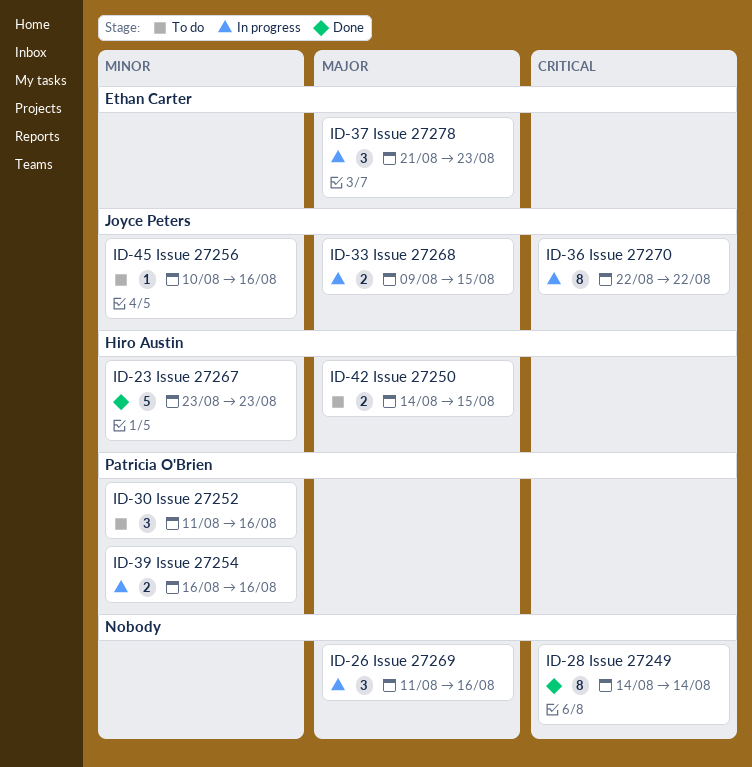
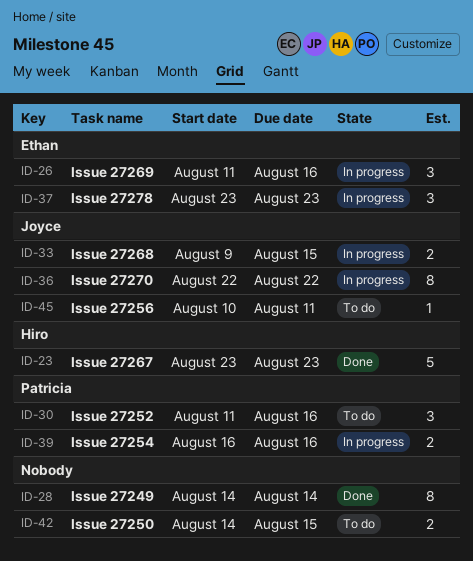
ID-26, owner: none -> Ethan Carter
ID-37, start: Aug 21 -> Aug 23
ID-42, owner: Hiro Austin -> none
ID-45, due: Aug 16 -> Aug 11

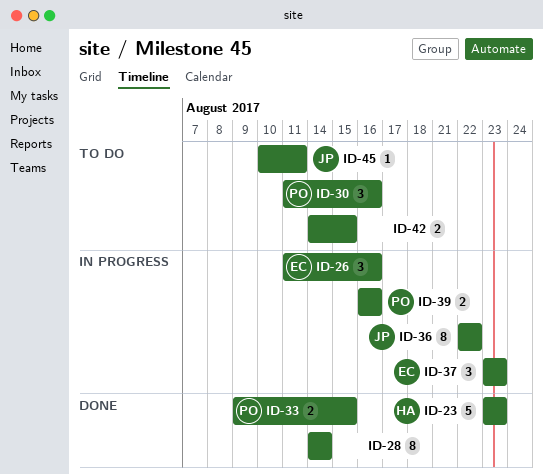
ID-33, status: In progress -> Done
ID-33, owner: Joyce -> Patricia

